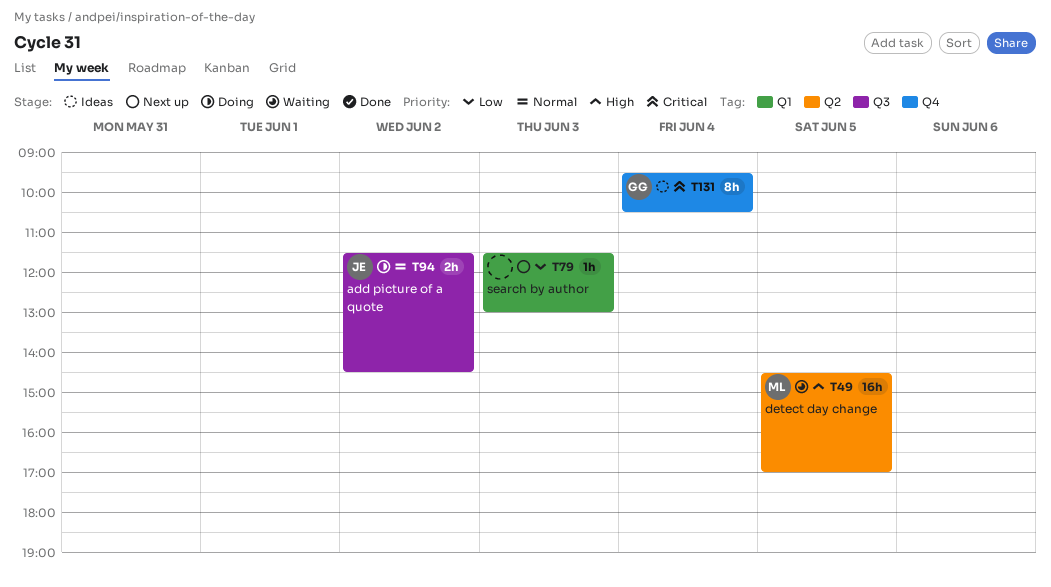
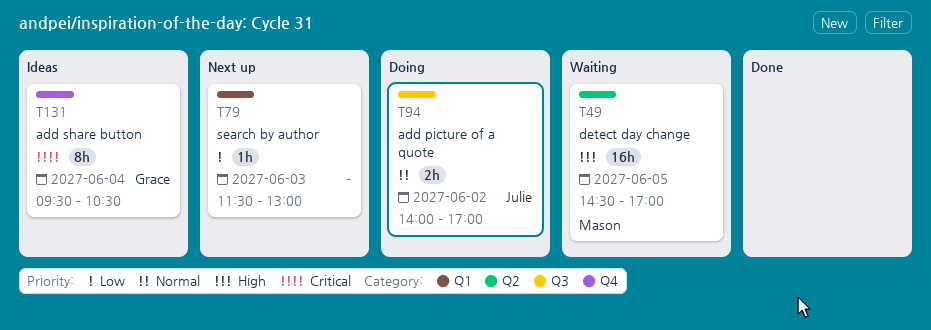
T94, begins: 11:30 -> 14:00
T94, ends: 14:30 -> 17:00

